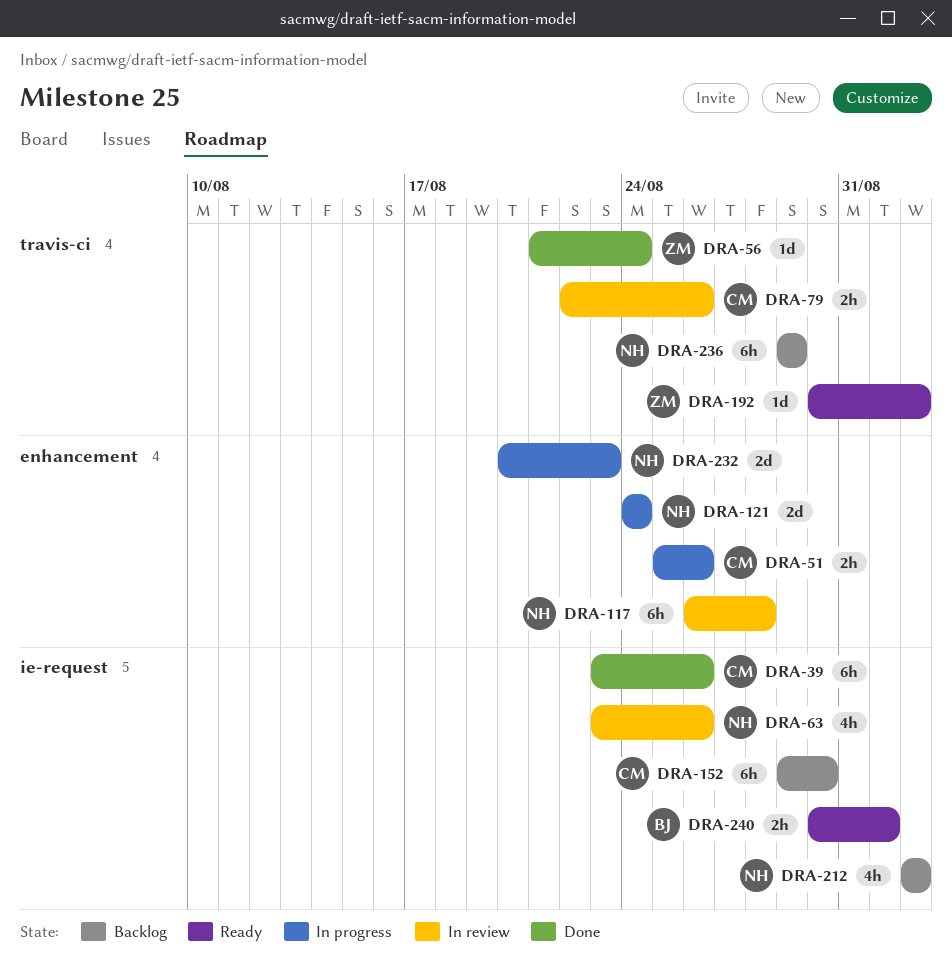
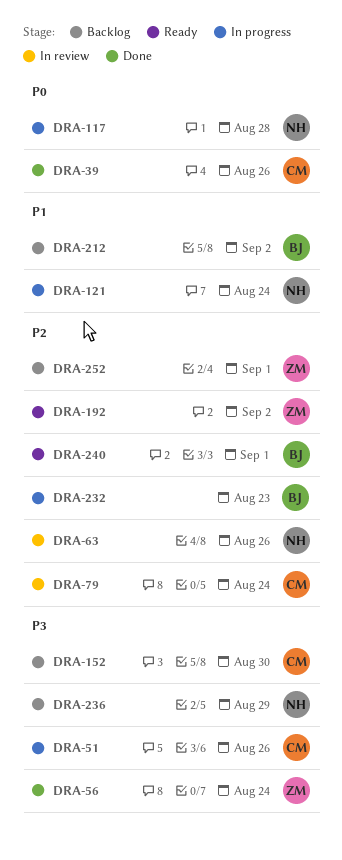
DRA-79, due: Aug 26 -> Aug 24
DRA-117, status: In review -> In progress
DRA-212, owner: NH -> BJ
DRA-232, owner: NH -> BJ
DRA-252: none -> present

